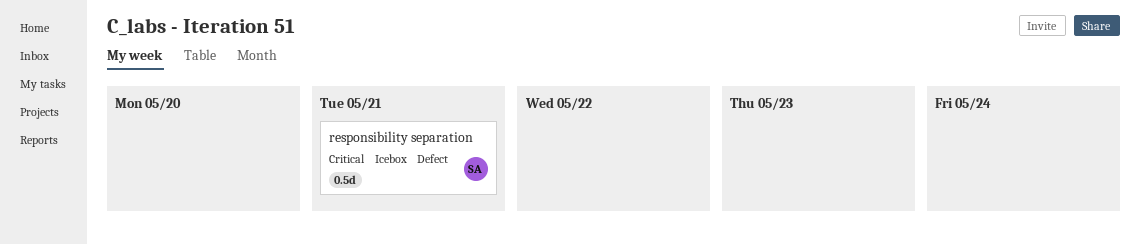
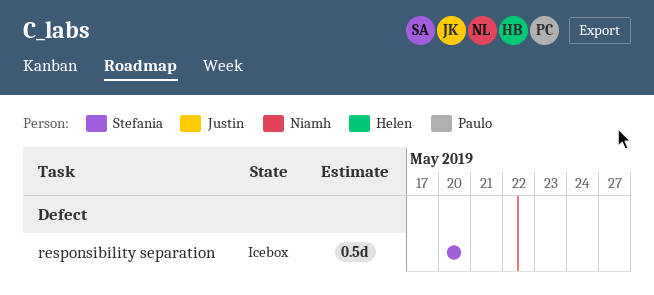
responsibility separation, due: May 21 -> May 20

